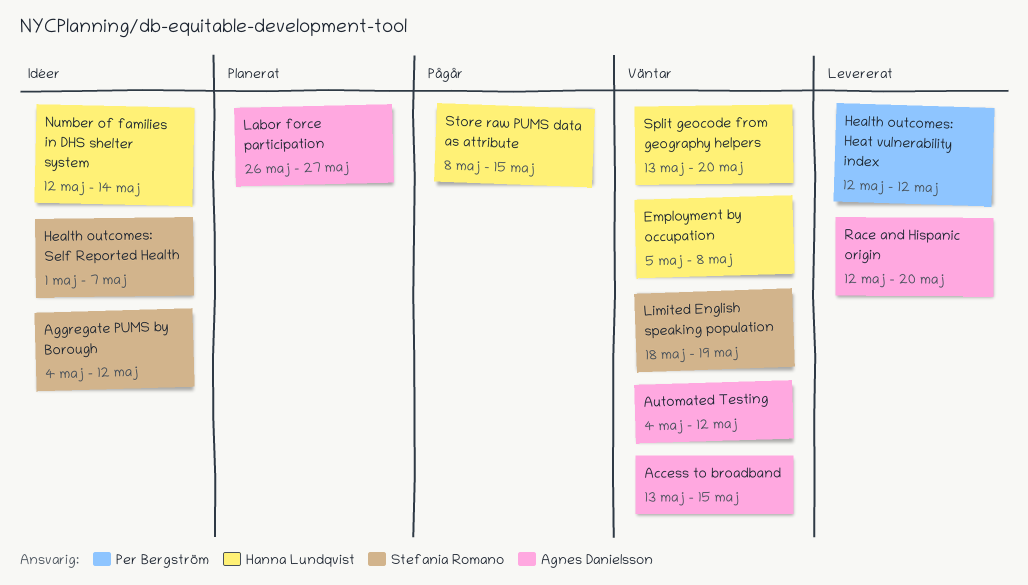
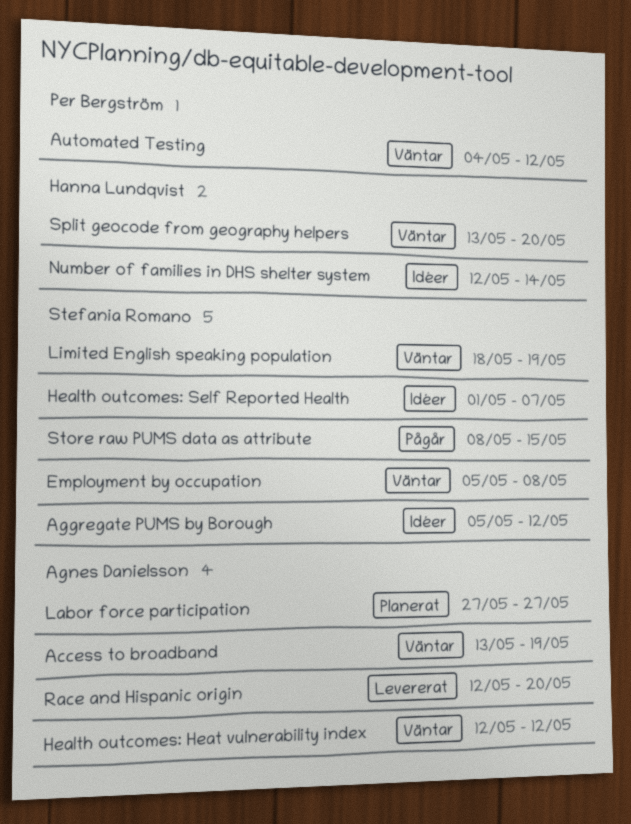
Access to broadband, due: May 15 -> May 19
Aggregate PUMS by Borough, start: May 4 -> May 5
Automated Testing, owner: Agnes Danielsson -> Per Bergström
Employment by occupation, owner: Hanna Lundqvist -> Stefania Romano
Health outcomes: Heat vulnerability index, status: Levererat -> Väntar
Health outcomes: Heat vulnerability index, owner: Per Bergström -> Agnes Danielsson
Labor force participation, start: May 26 -> May 27
Store raw PUMS data as attribute, owner: Hanna Lundqvist -> Stefania Romano

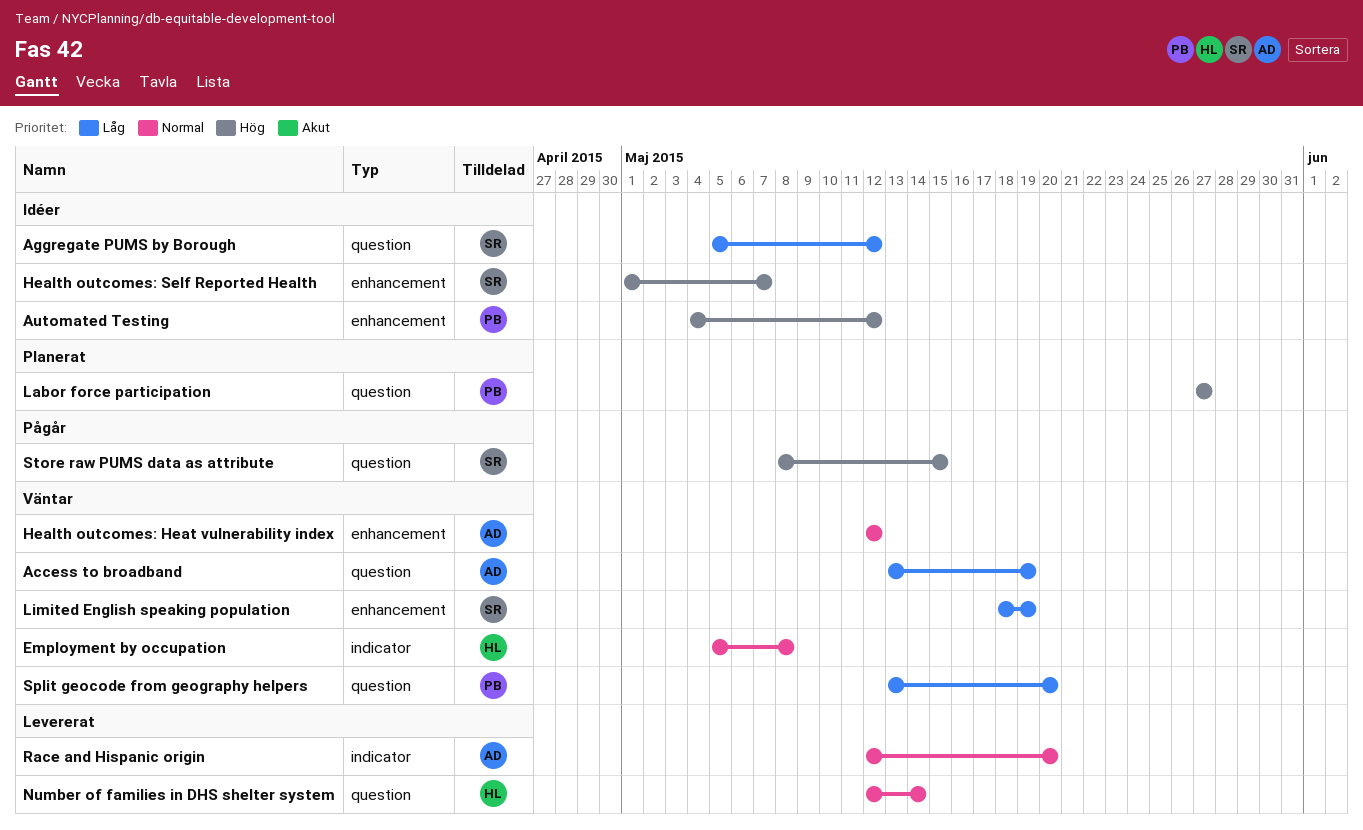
Automated Testing, status: Väntar -> Idéer
Employment by occupation, owner: Stefania Romano -> Hanna Lundqvist
Labor force participation, owner: Agnes Danielsson -> Per Bergström
Number of families in DHS shelter system, status: Idéer -> Levererat
Split geocode from geography helpers, owner: Hanna Lundqvist -> Per Bergström

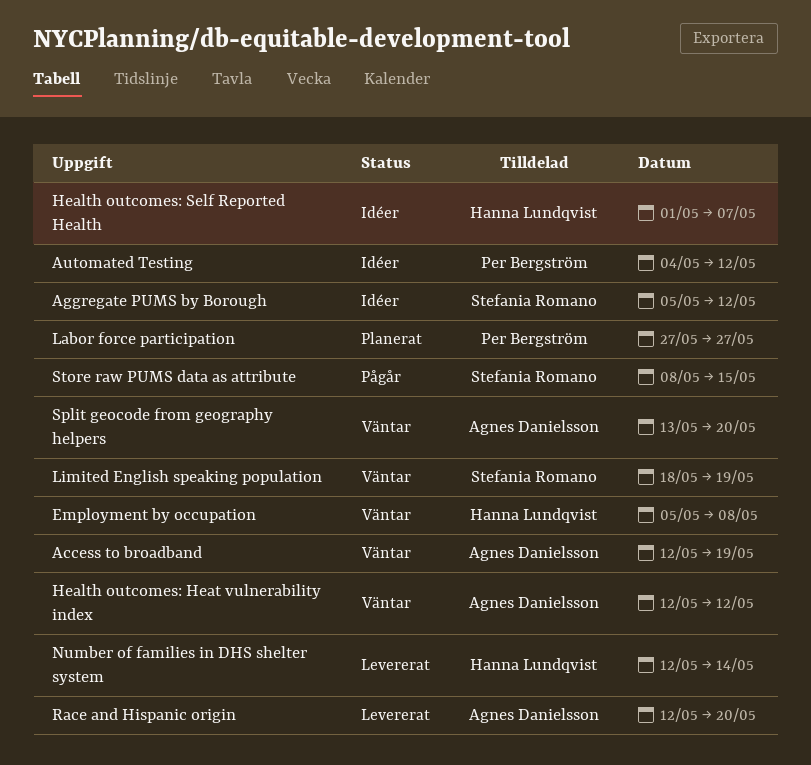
Access to broadband, start: May 13 -> May 12
Health outcomes: Self Reported Health, owner: Stefania Romano -> Hanna Lundqvist
Split geocode from geography helpers, owner: Per Bergström -> Agnes Danielsson

